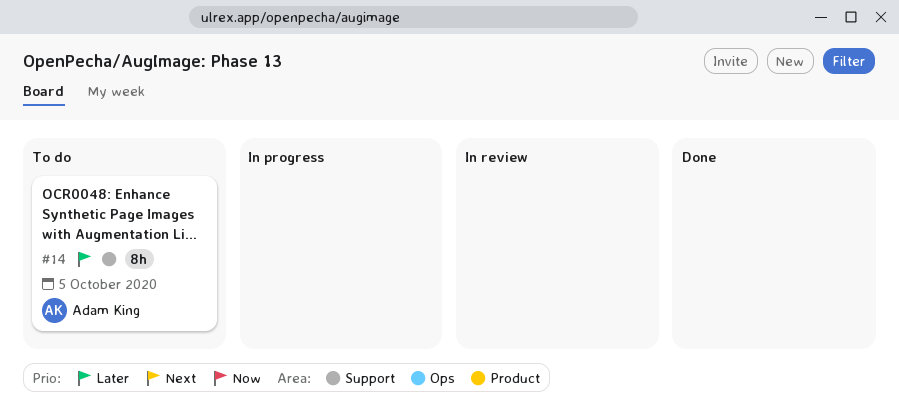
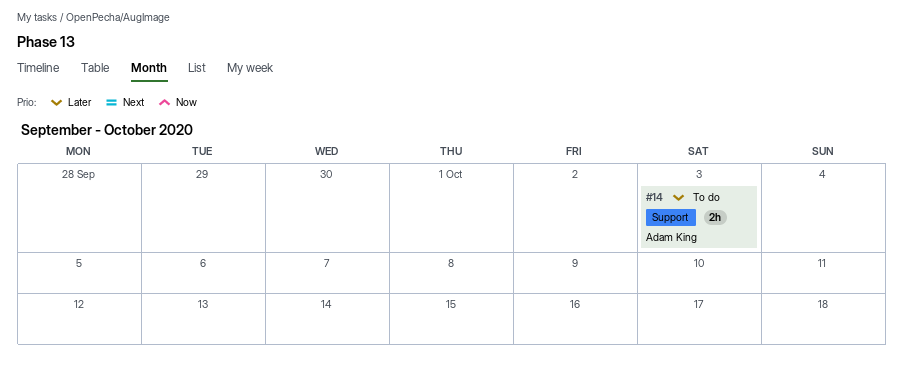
#14, estimate: 8h -> 2h
#14, due: Oct 5 -> Oct 3

